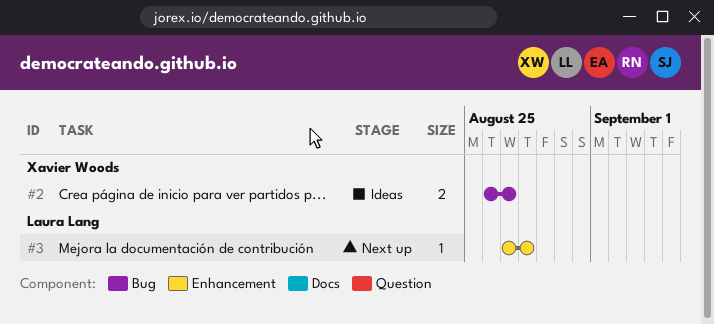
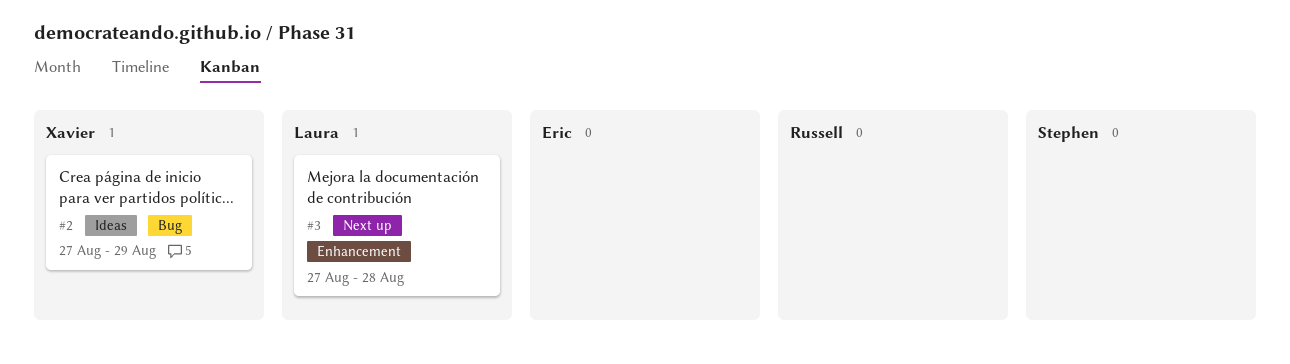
#2, start: Aug 26 -> Aug 27
#2, due: Aug 27 -> Aug 29

